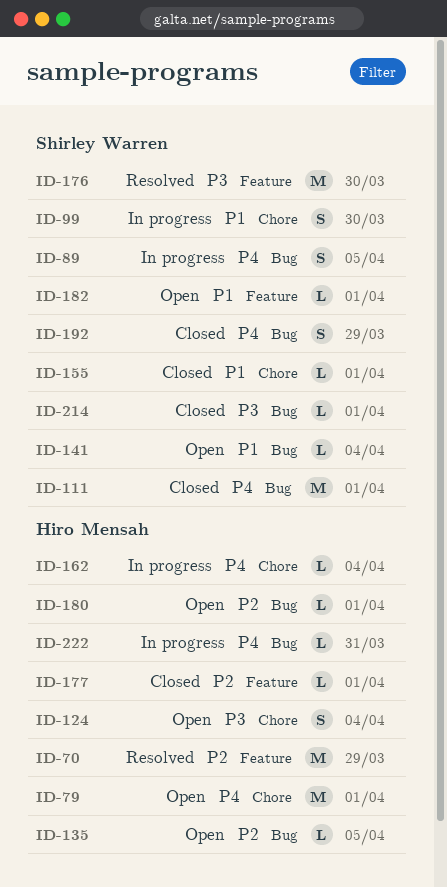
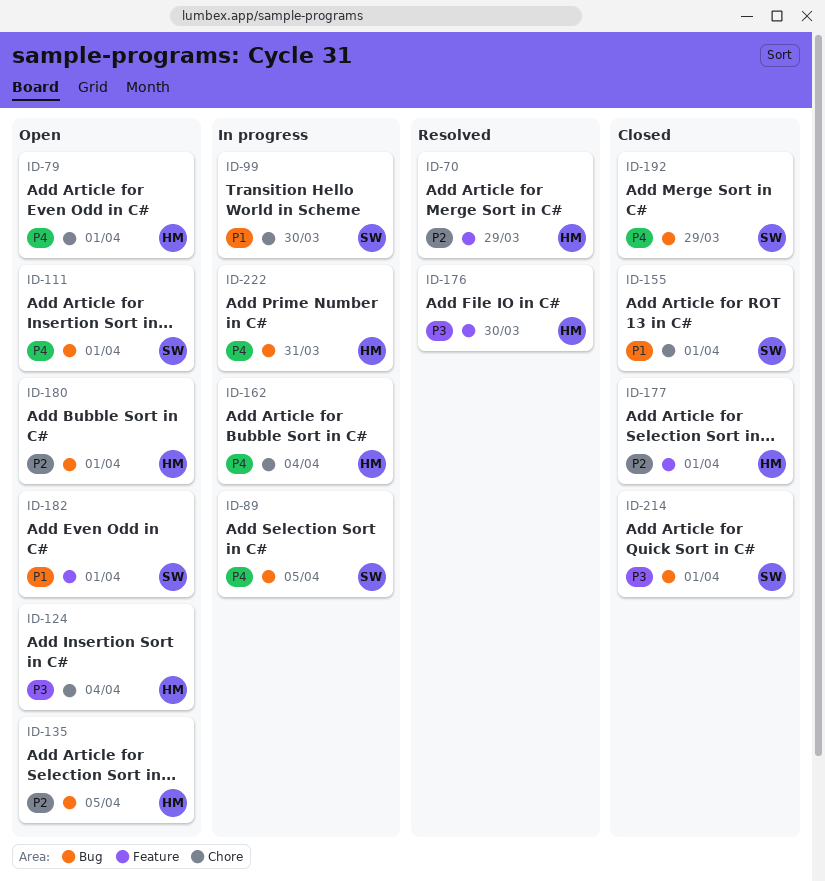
ID-111, status: Closed -> Open
ID-141: present -> none
ID-176, owner: Shirley Warren -> Hiro Mensah

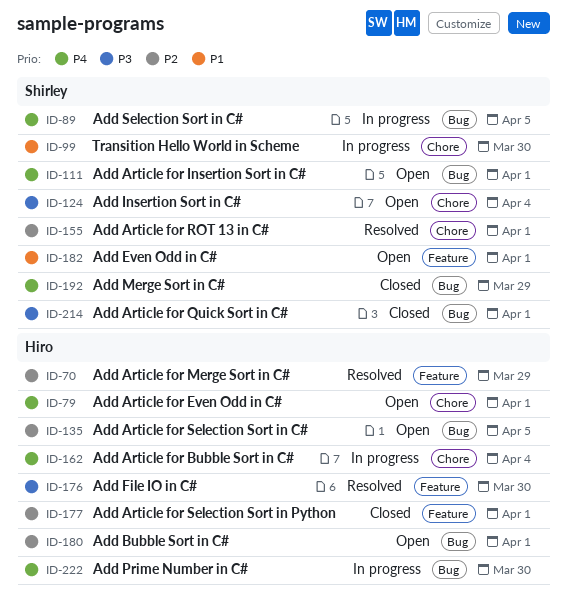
ID-124, owner: Hiro -> Shirley
ID-155, status: Closed -> Resolved
ID-155, priority: P1 -> P2
ID-222, due: Mar 31 -> Mar 30

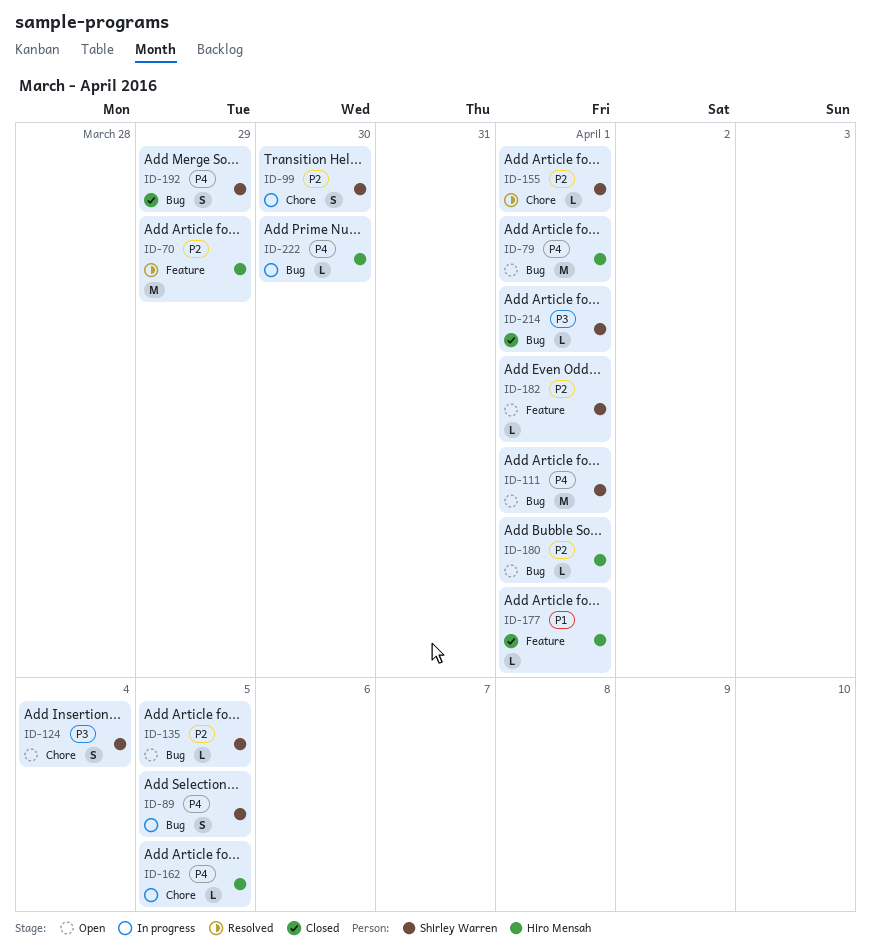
ID-79, label: Chore -> Bug
ID-99, priority: P1 -> P2
ID-135, owner: Hiro Mensah -> Shirley Warren
ID-162, due: Apr 4 -> Apr 5
ID-176: present -> none
ID-177, priority: P2 -> P1
ID-182, priority: P1 -> P2

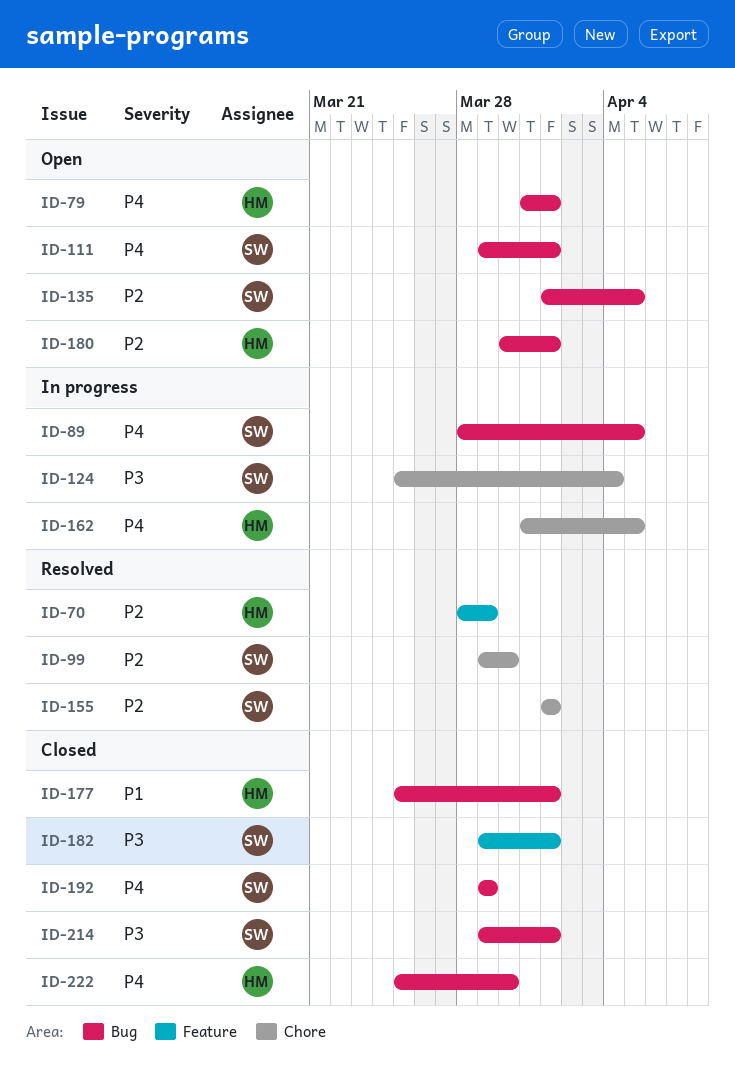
ID-99, status: In progress -> Resolved
ID-124, status: Open -> In progress
ID-177, label: Feature -> Bug
ID-182, status: Open -> Closed
ID-182, priority: P2 -> P3
ID-222, status: In progress -> Closed

